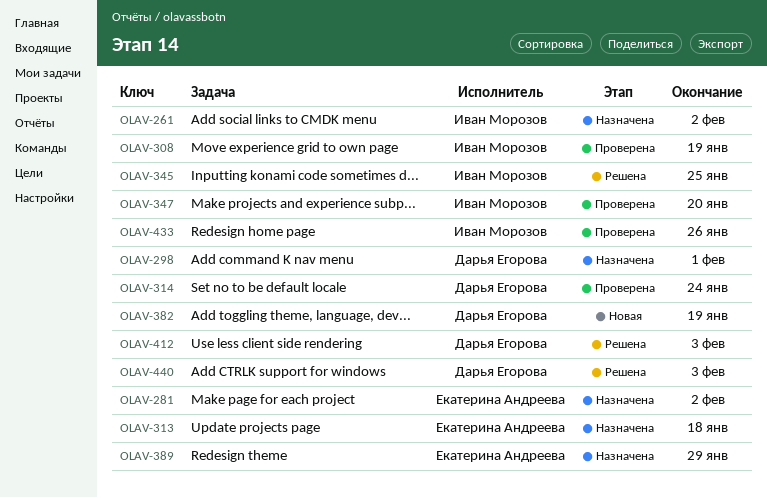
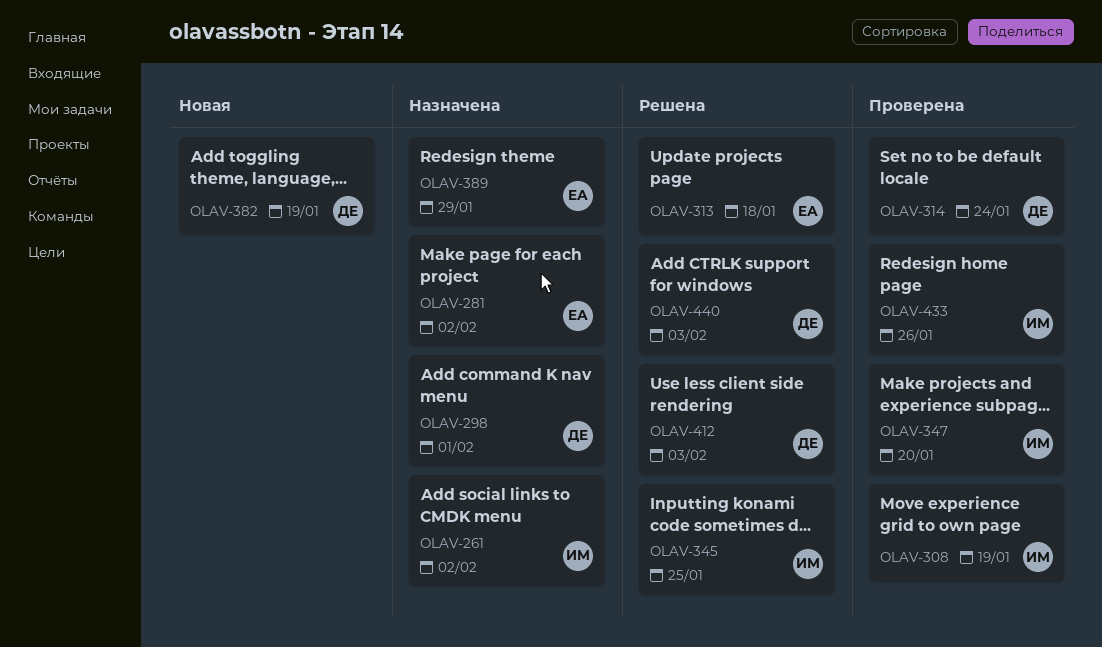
OLAV-313, status: Назначена -> Решена

